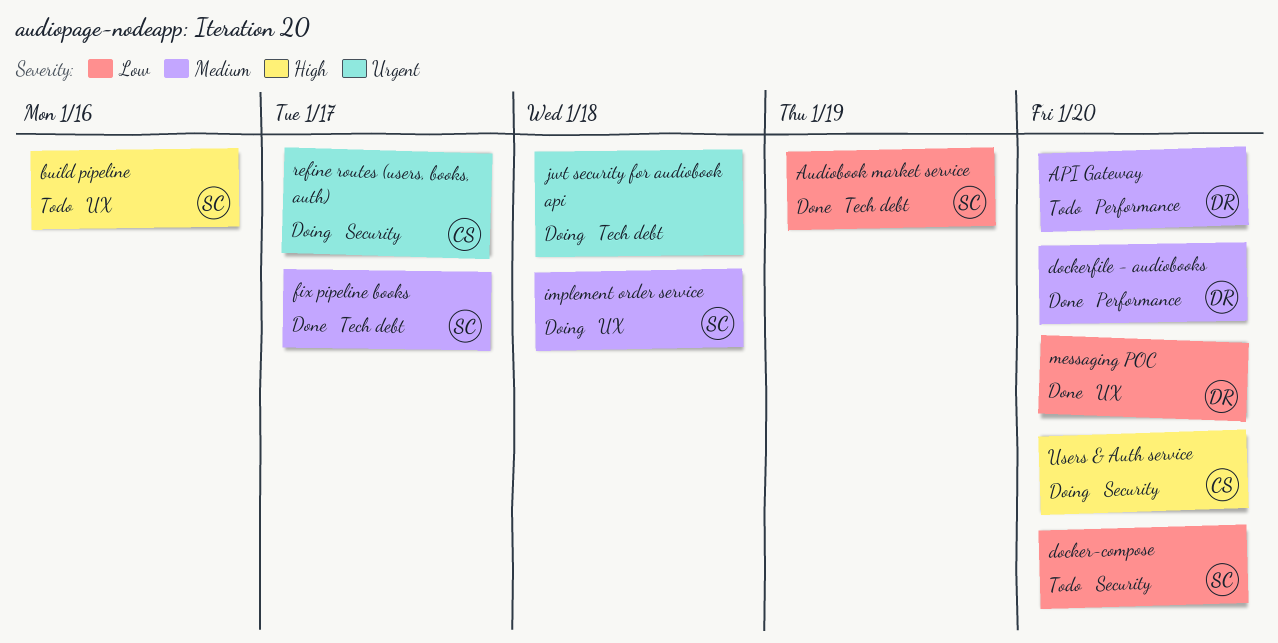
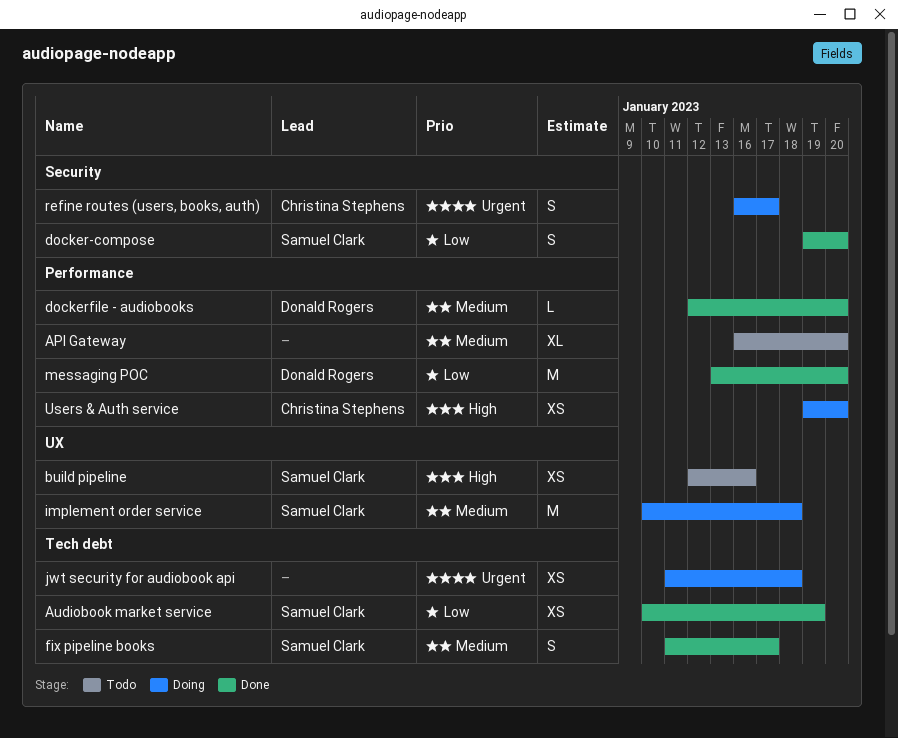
API Gateway, owner: Donald Rogers -> none
docker-compose, status: Todo -> Done
messaging POC, label: UX -> Performance
Users & Auth service, label: Security -> Performance

